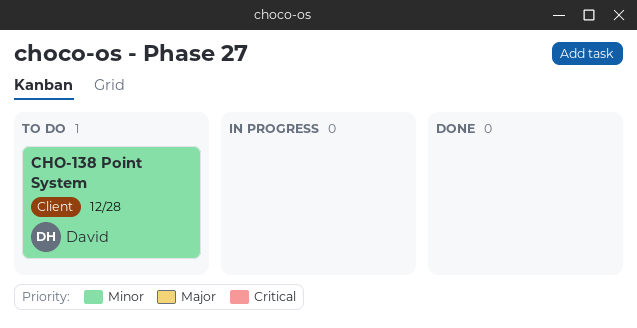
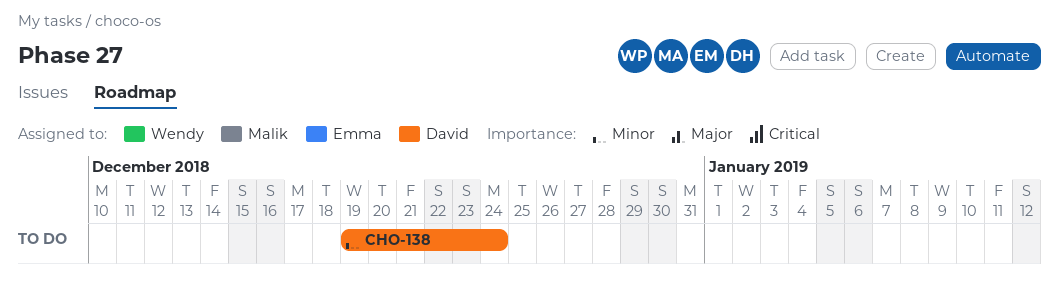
CHO-138, due: Dec 28 -> Dec 24

